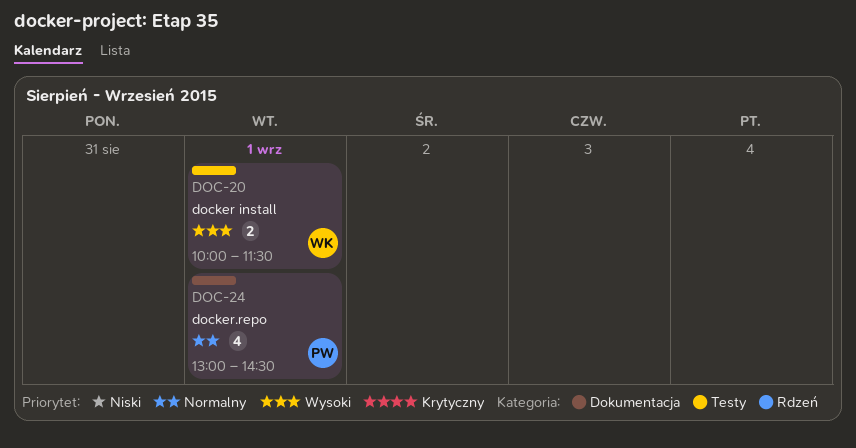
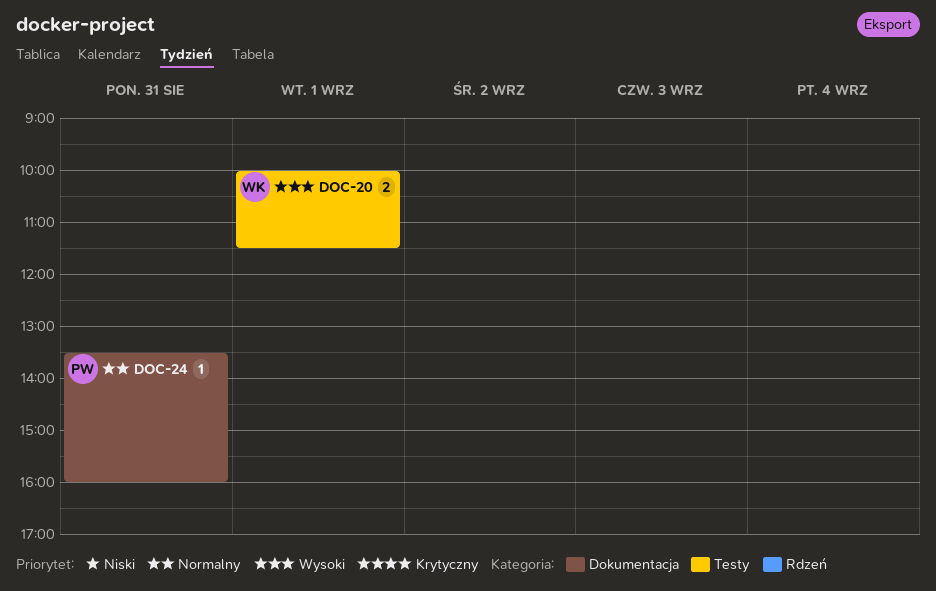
DOC-24, estimate: 4 -> 1
DOC-24, day: Sep 1 -> Aug 31
DOC-24, begins: 13:00 -> 13:30
DOC-24, ends: 14:30 -> 16:00

